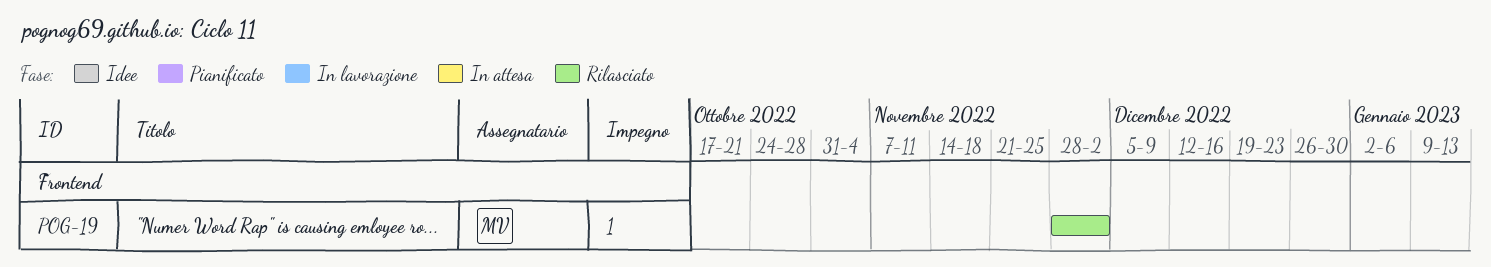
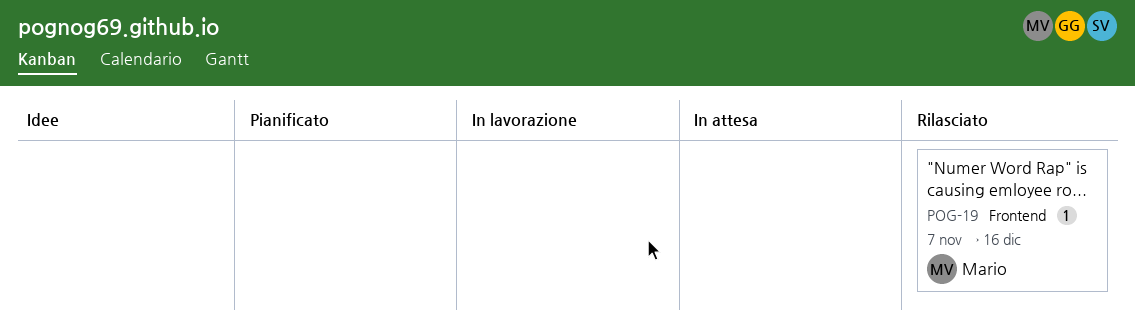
POG-19, start: Nov 28 -> Nov 7
POG-19, due: Dec 2 -> Dec 16

